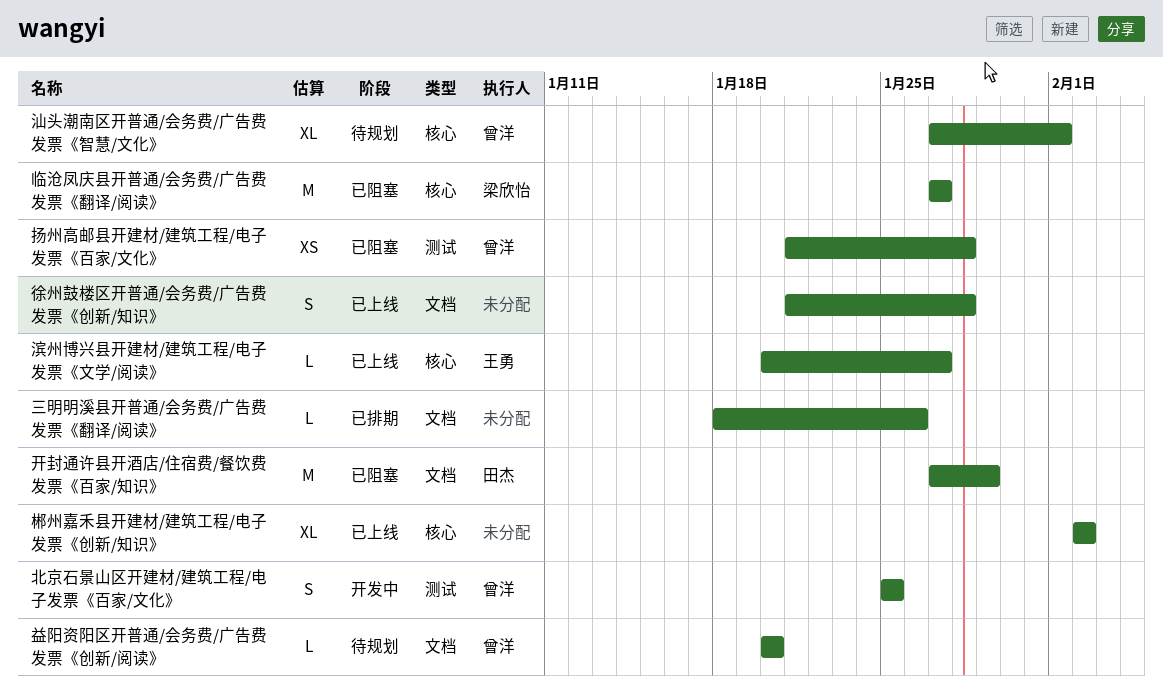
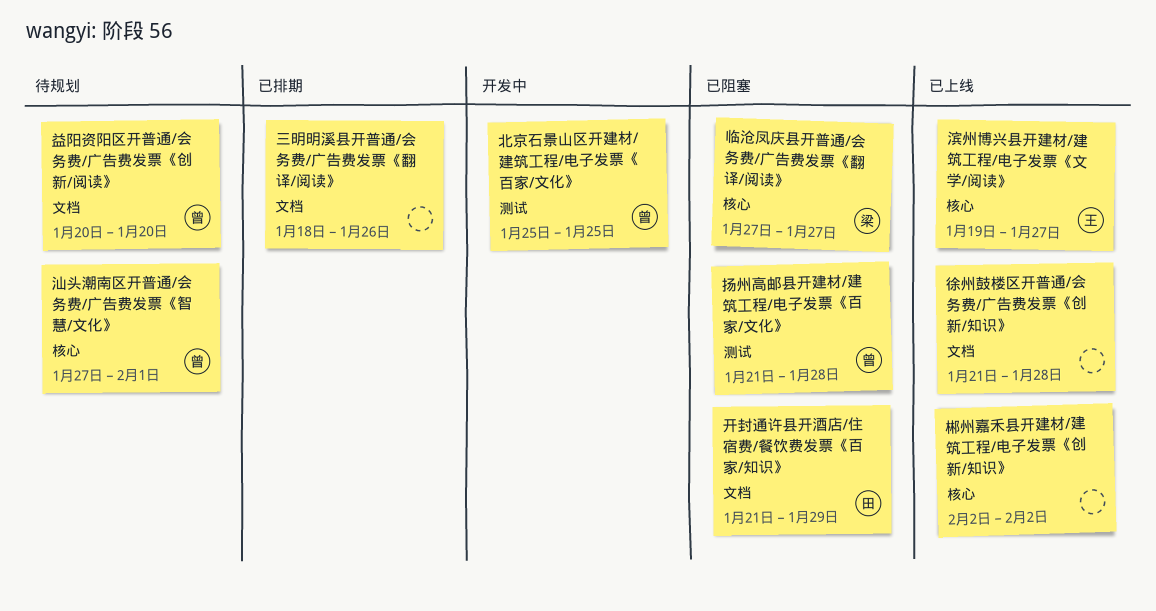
开封通许县开酒店/住宿费/餐饮费发票《百家/知识》, start: Jan 27 -> Jan 21
滨州博兴县开建材/建筑工程/电子发票《文学/阅读》, start: Jan 20 -> Jan 19

